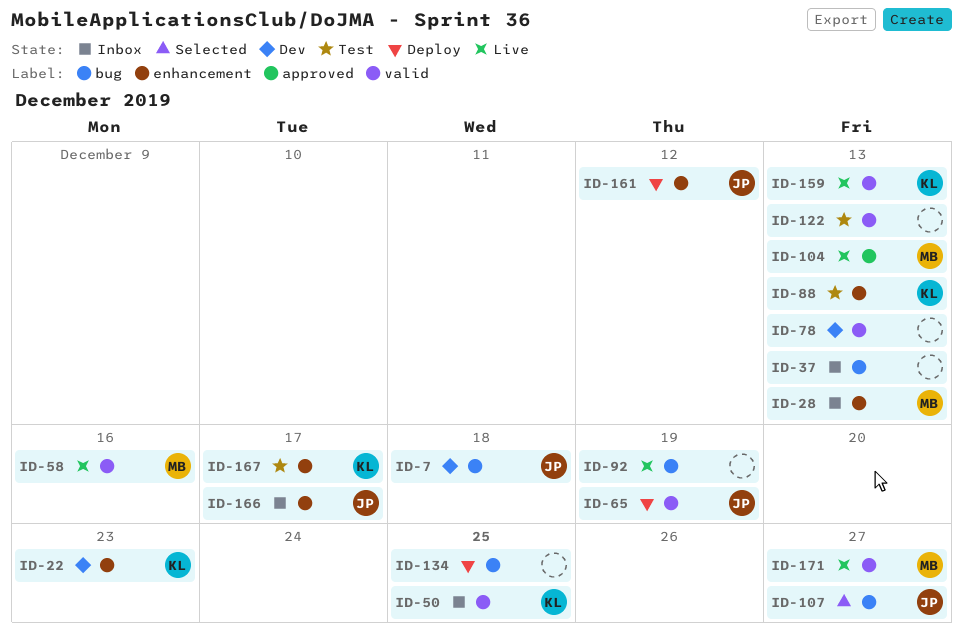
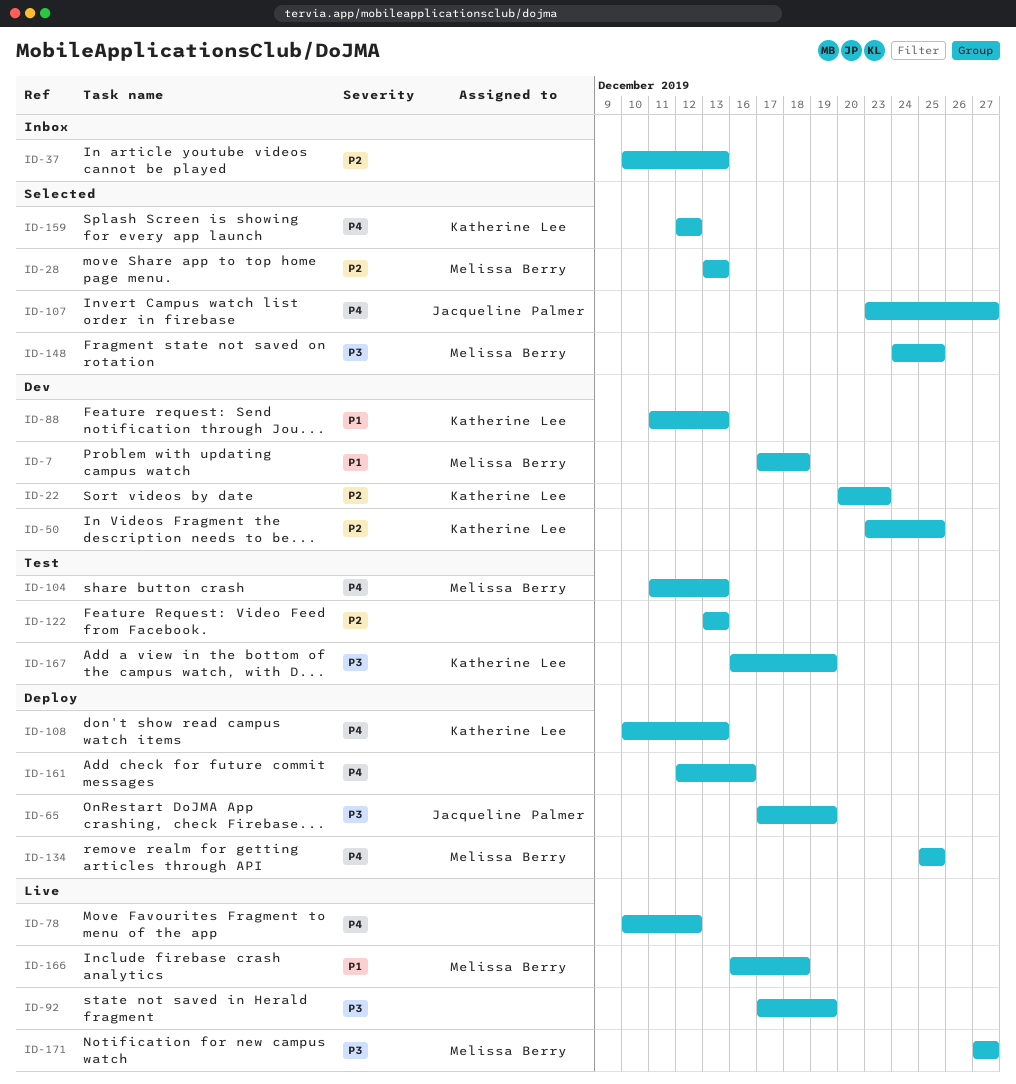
ID-7, owner: Jacqueline Palmer -> Melissa Berry
ID-28, status: Inbox -> Selected
ID-50, status: Inbox -> Dev
ID-58: present -> none
ID-78, status: Dev -> Live
ID-78, due: Dec 13 -> Dec 12
ID-88, status: Test -> Dev
ID-104, status: Live -> Test
ID-108: none -> present
ID-134, owner: none -> Melissa Berry
ID-148: none -> present
ID-159, status: Live -> Selected
ID-159, due: Dec 13 -> Dec 12
ID-161, owner: Jacqueline Palmer -> none
ID-161, due: Dec 12 -> Dec 16
ID-166, status: Inbox -> Live
ID-166, owner: Jacqueline Palmer -> Melissa Berry
ID-166, due: Dec 17 -> Dec 18
ID-167, due: Dec 17 -> Dec 19

